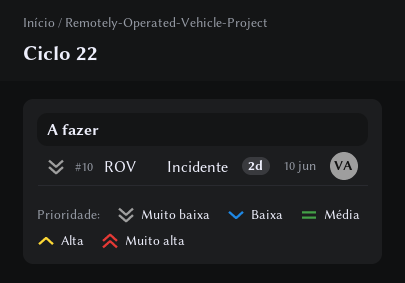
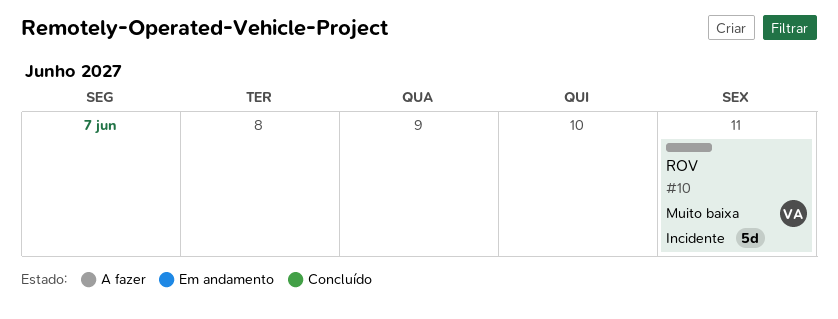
#10, estimate: 2d -> 5d
#10, due: Jun 10 -> Jun 11

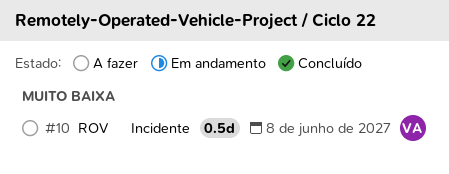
#10, estimate: 5d -> 0.5d
#10, due: Jun 11 -> Jun 8

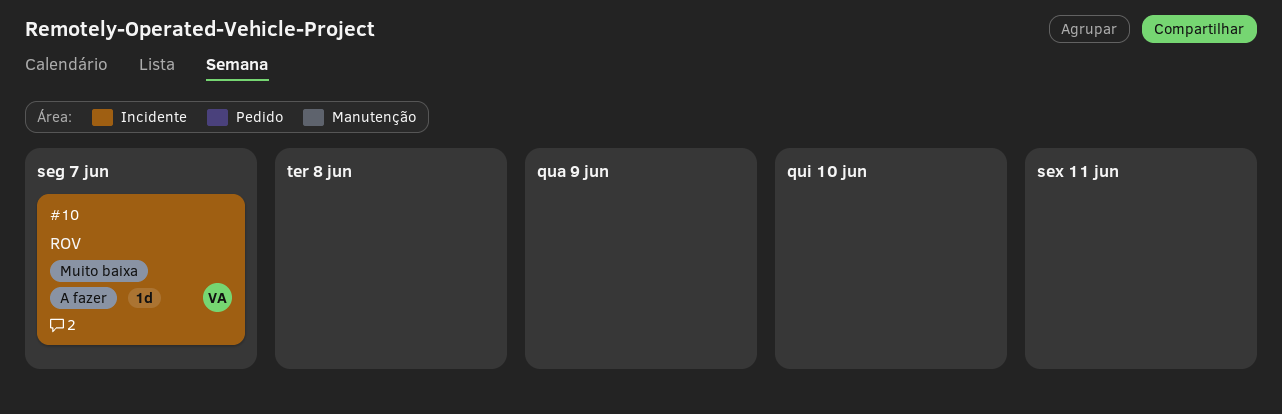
#10, estimate: 0.5d -> 1d
#10, due: Jun 8 -> Jun 7

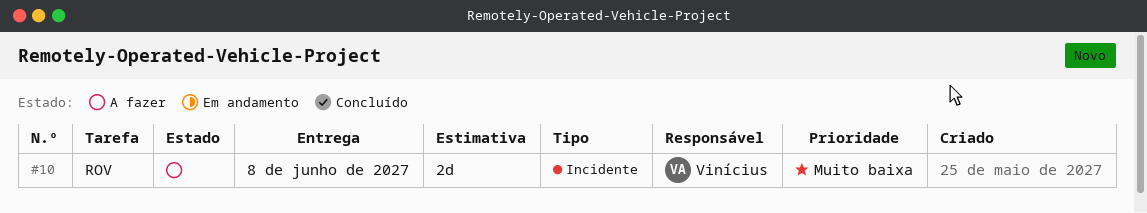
#10, estimate: 1d -> 2d
#10, due: Jun 7 -> Jun 8

